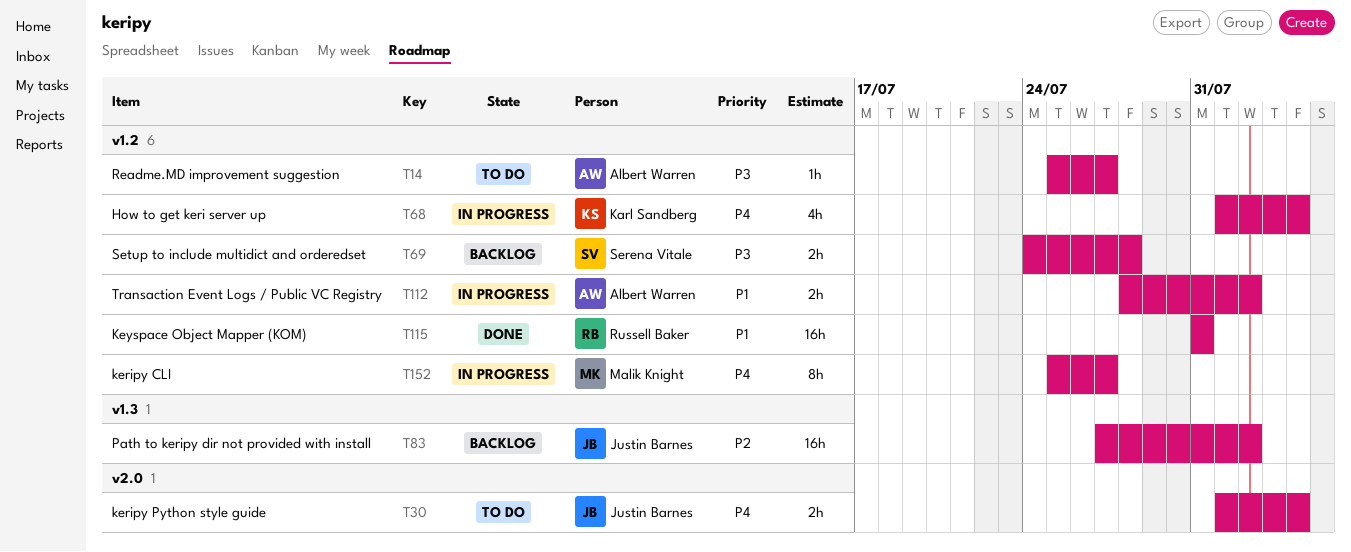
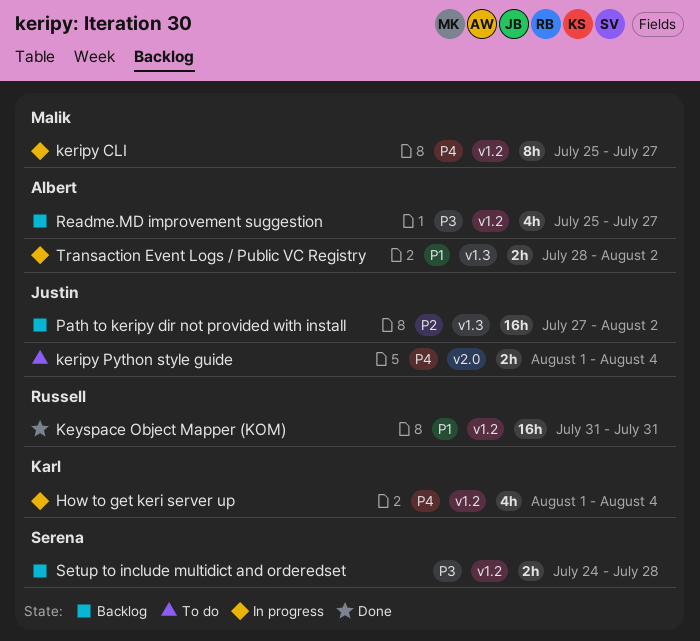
Readme.MD improvement suggestion, status: To do -> Backlog
Readme.MD improvement suggestion, estimate: 1h -> 4h
Transaction Event Logs / Public VC Registry, label: v1.2 -> v1.3

